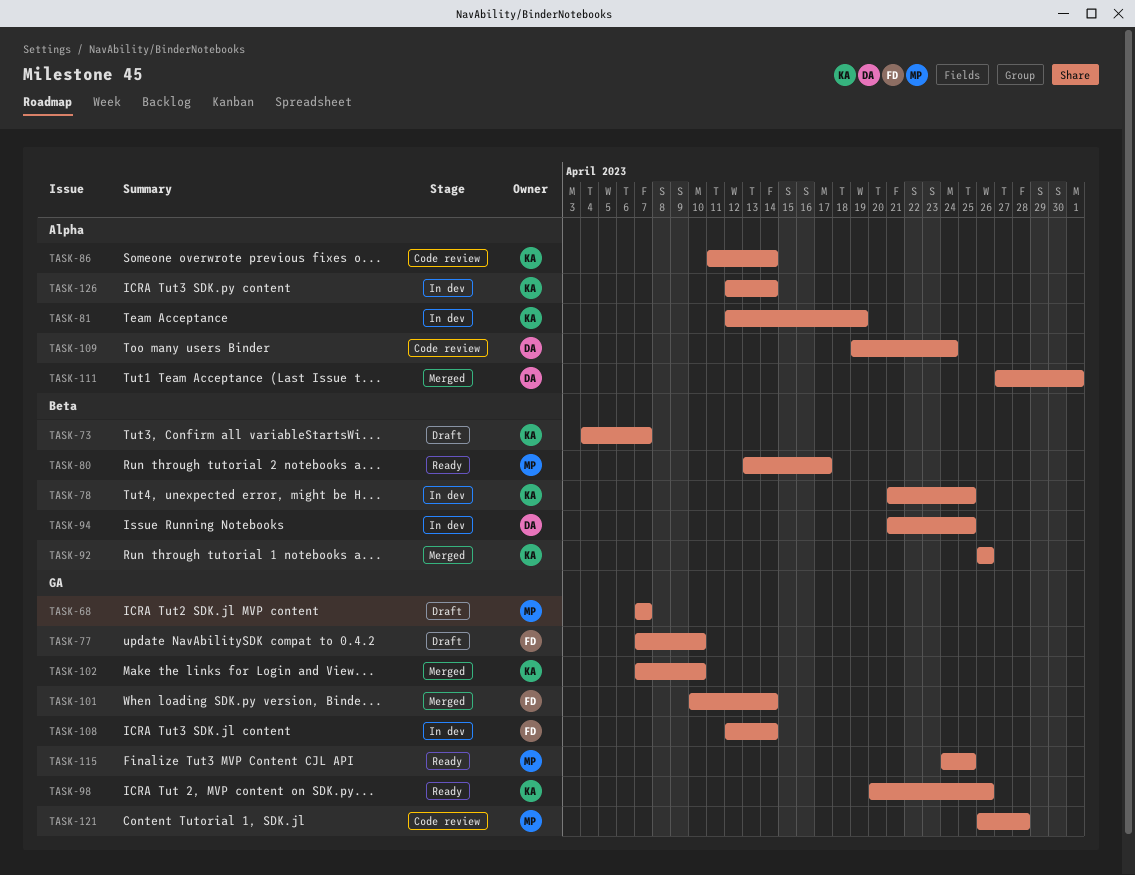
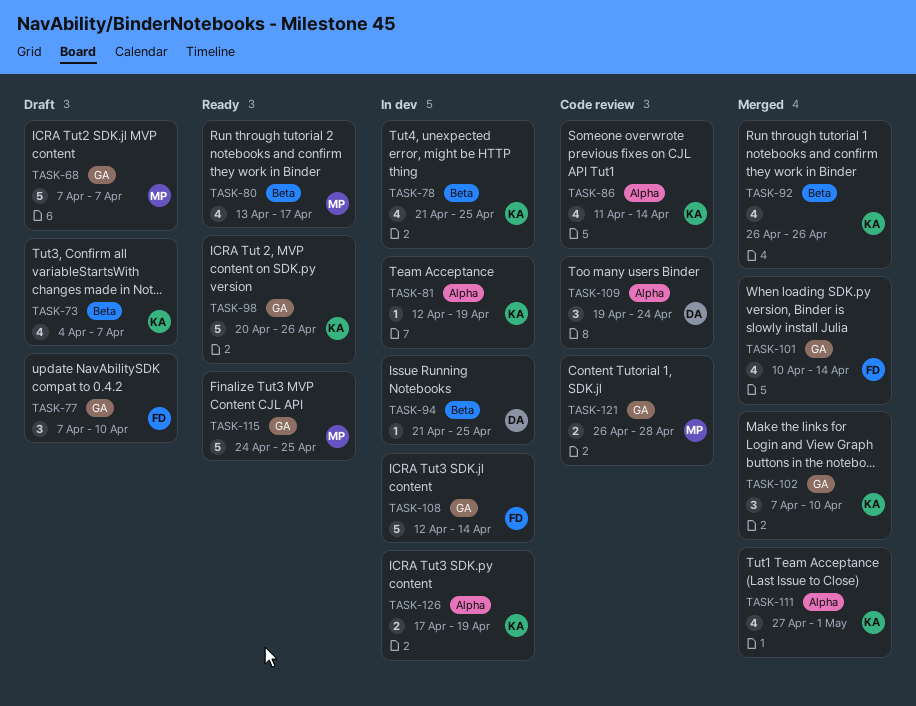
TASK-111, owner: DA -> KA
TASK-126, start: Apr 12 -> Apr 17
TASK-126, due: Apr 14 -> Apr 19

